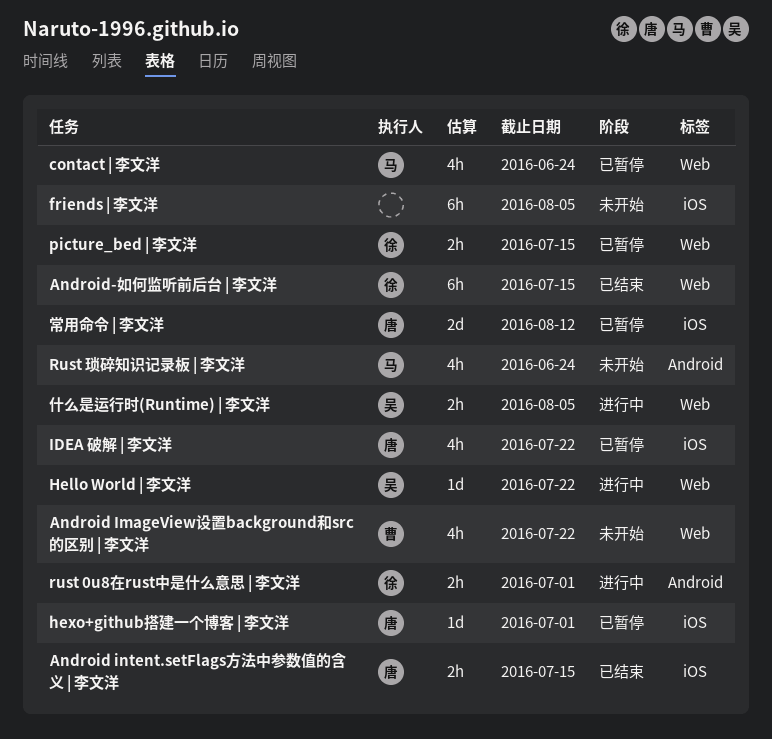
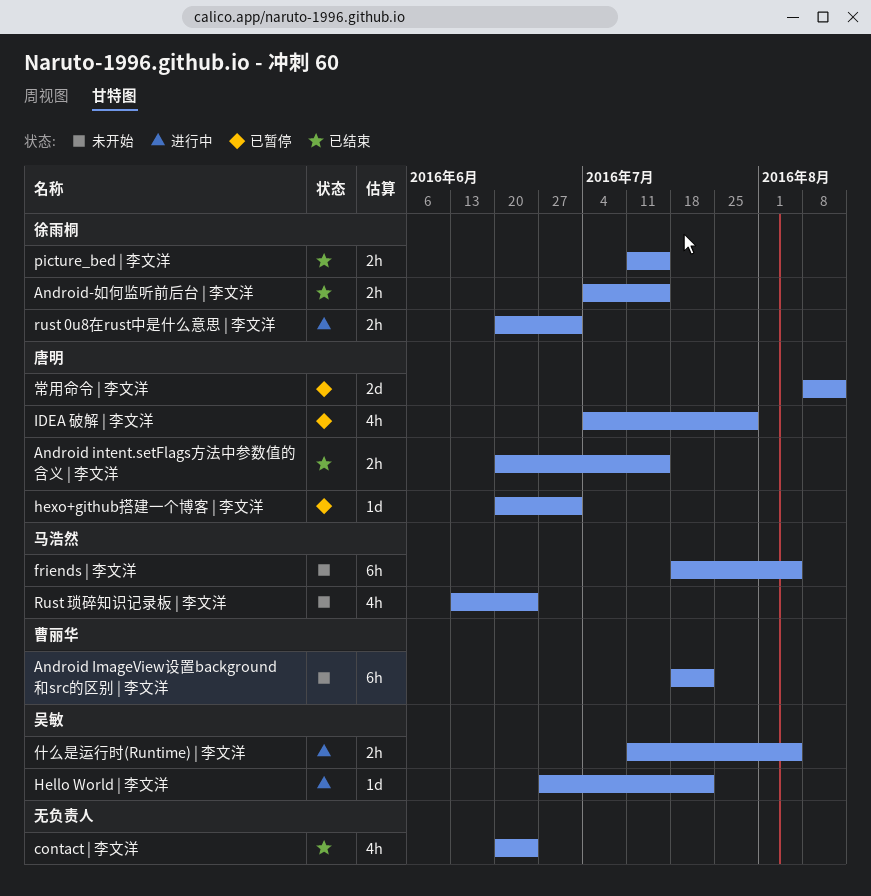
Android ImageView设置background和src的区别 | 李文洋, estimate: 4h -> 6h
Android-如何监听前后台 | 李文洋, estimate: 6h -> 2h
contact | 李文洋, status: 已暂停 -> 已结束
contact | 李文洋, owner: 马浩然 -> none
friends | 李文洋, owner: none -> 马浩然
IDEA 破解 | 李文洋, due: Jul 22 -> Jul 29
picture_bed | 李文洋, status: 已暂停 -> 已结束

